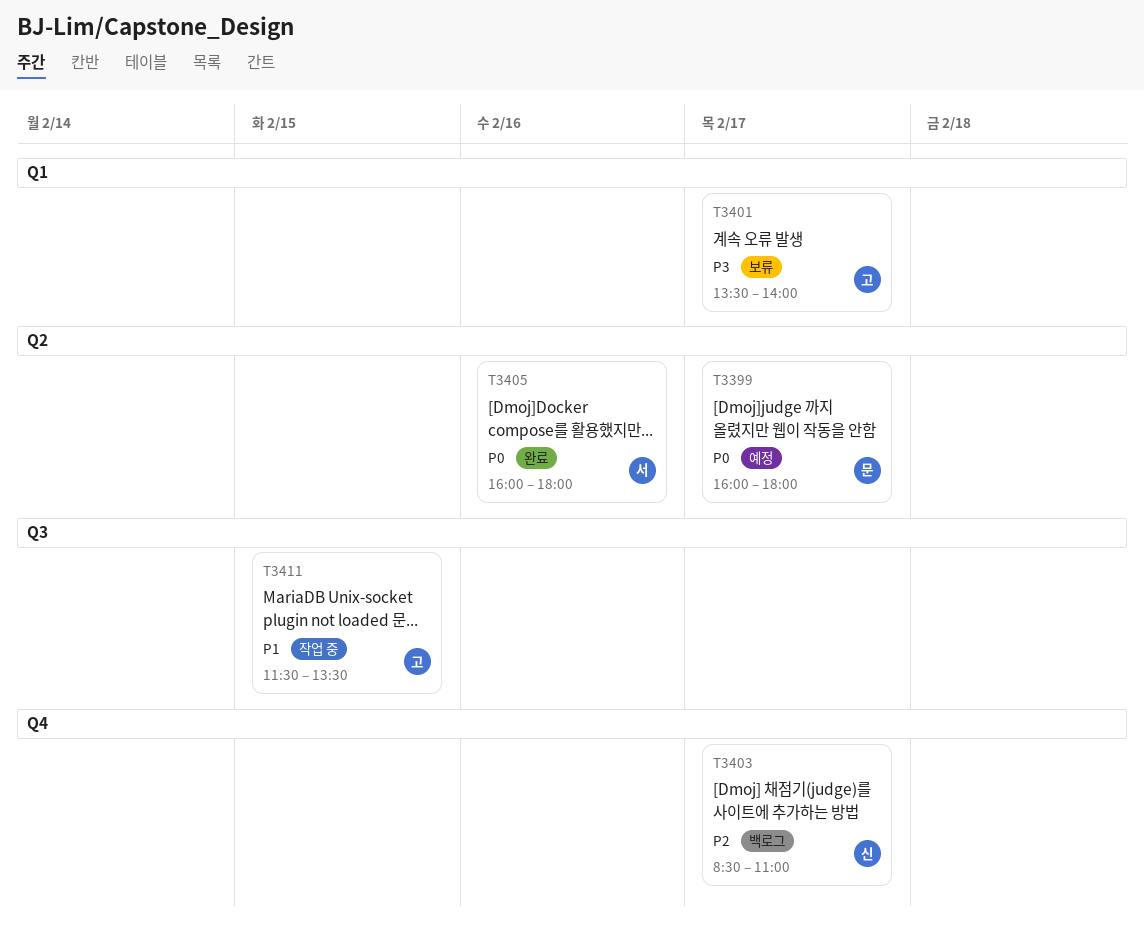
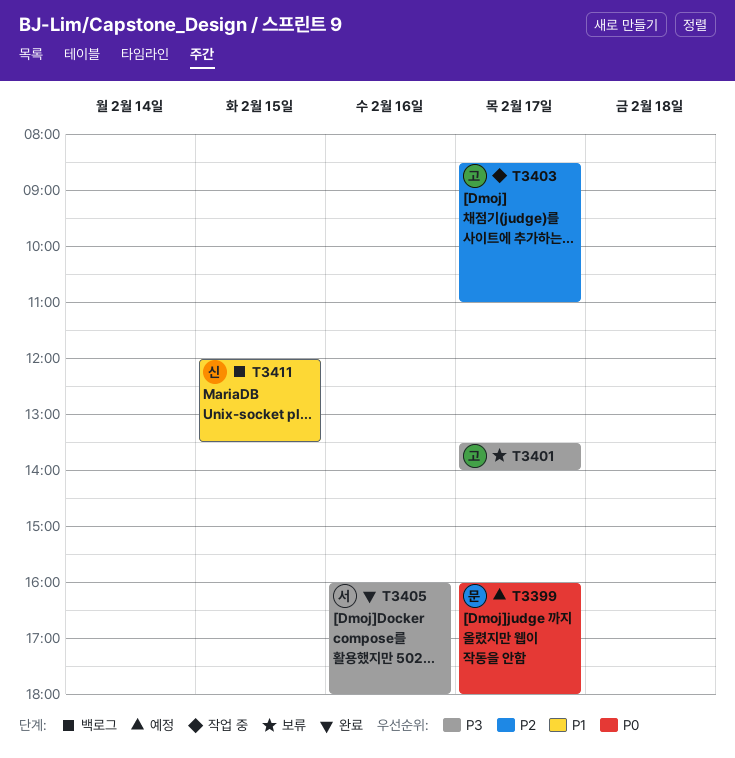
T3403, status: 백로그 -> 작업 중
T3403, owner: 신 -> 고
T3405, priority: P0 -> P3
T3411, status: 작업 중 -> 백로그
T3411, owner: 고 -> 신
T3411, begins: 11:30 -> 12:00

